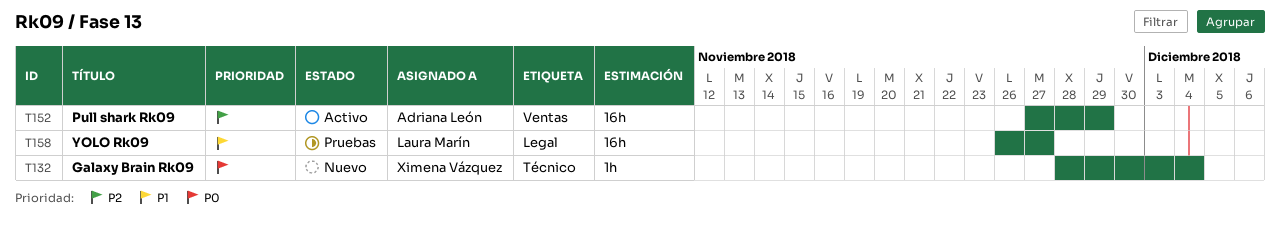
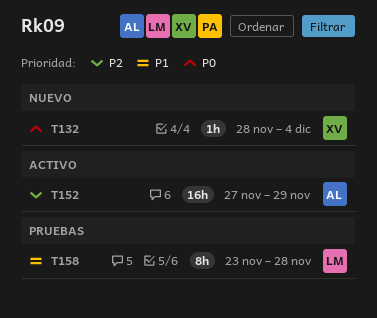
T158, estimate: 16h -> 8h
T158, start: Nov 26 -> Nov 23
T158, due: Nov 27 -> Nov 28

